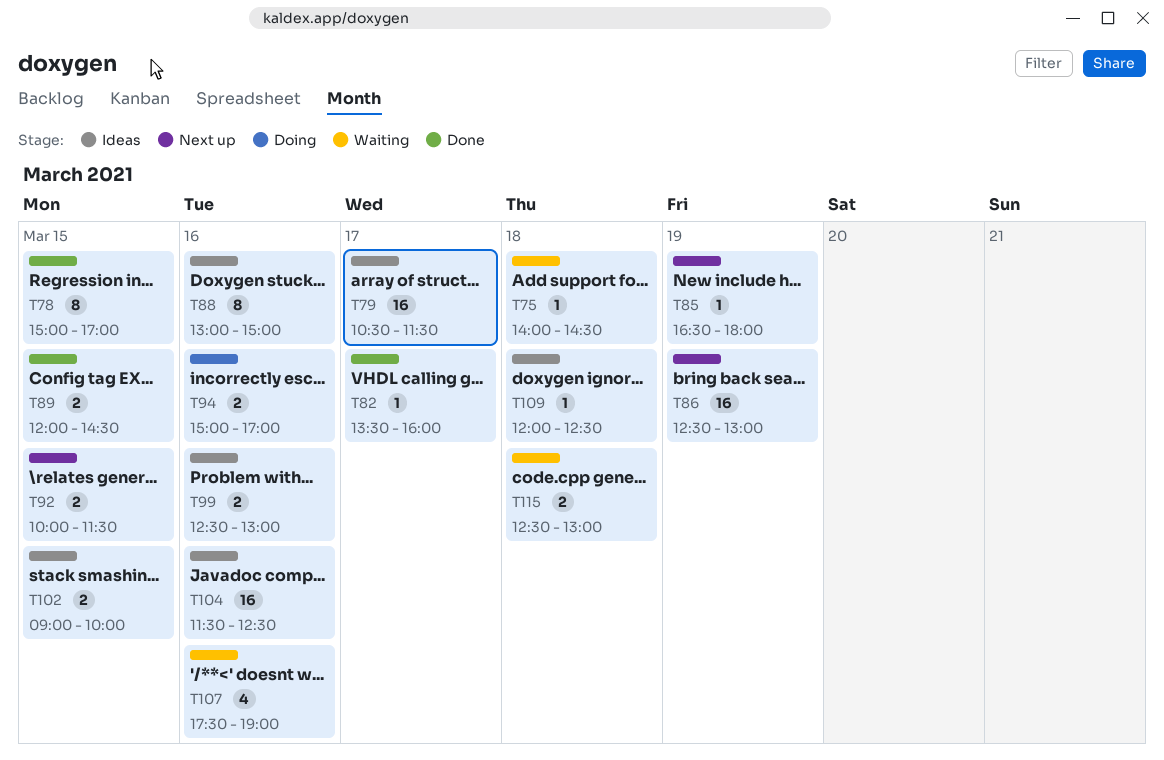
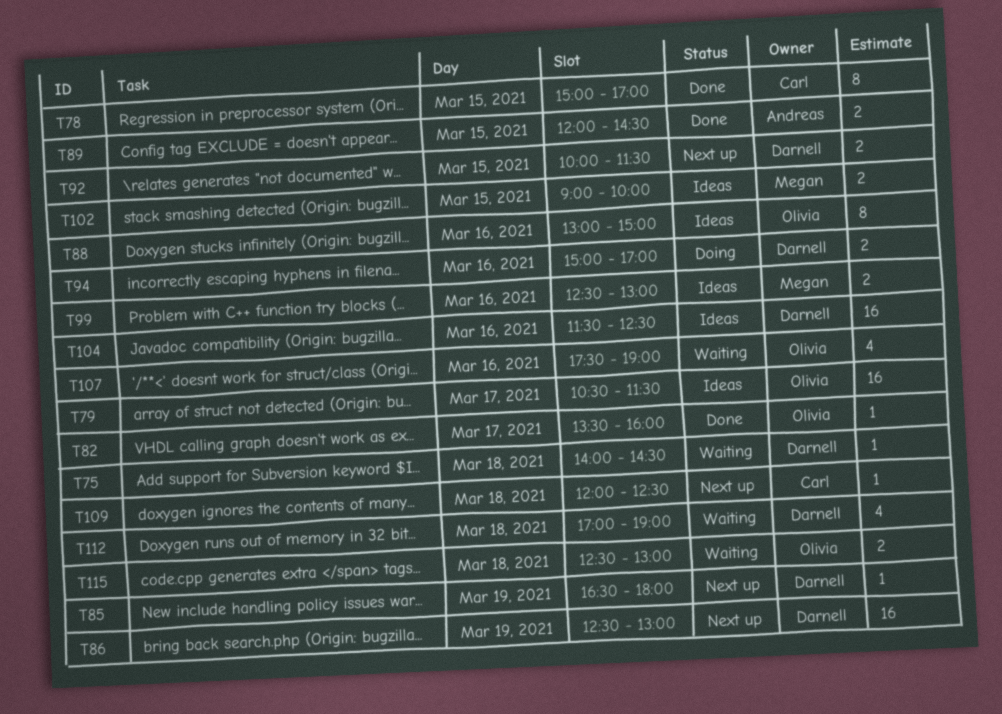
T109, status: Ideas -> Next up
T112: none -> present

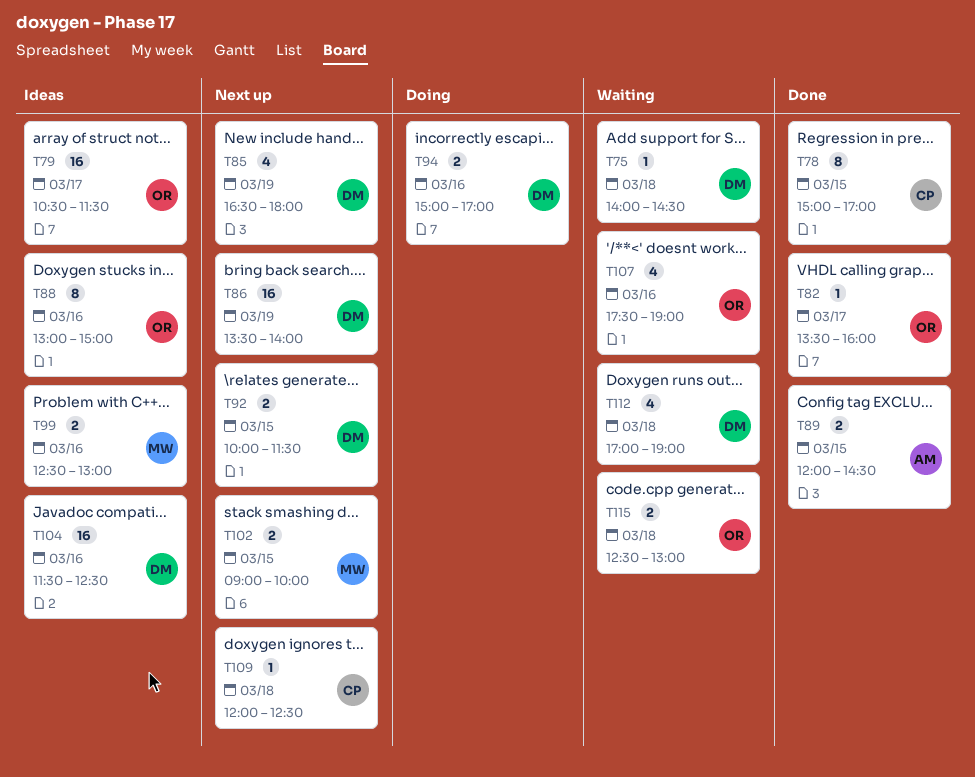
T85, estimate: 1 -> 4
T86, begins: 12:30 -> 13:30
T86, ends: 13:00 -> 14:00
T102, status: Ideas -> Next up

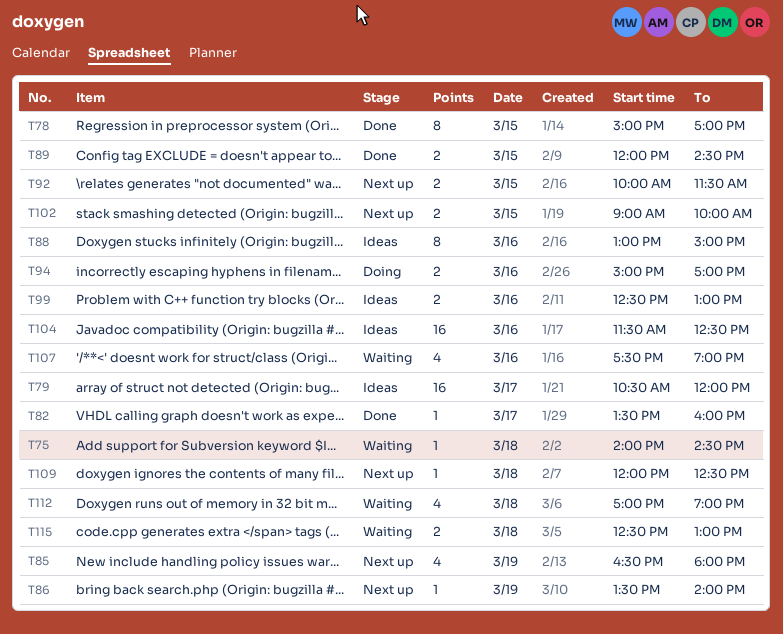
T79, ends: 11:30 -> 12:00
T86, estimate: 16 -> 1

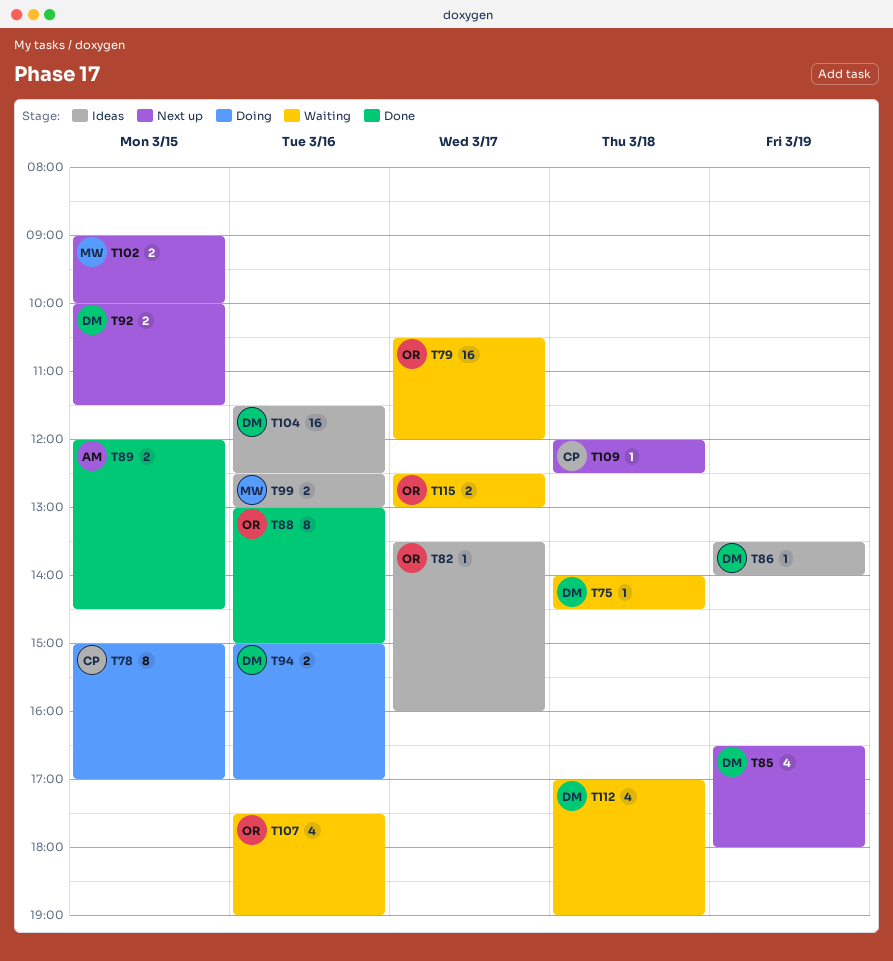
T78, status: Done -> Doing
T79, status: Ideas -> Waiting
T82, status: Done -> Ideas
T86, status: Next up -> Ideas
T88, status: Ideas -> Done
T115, day: Mar 18 -> Mar 17

